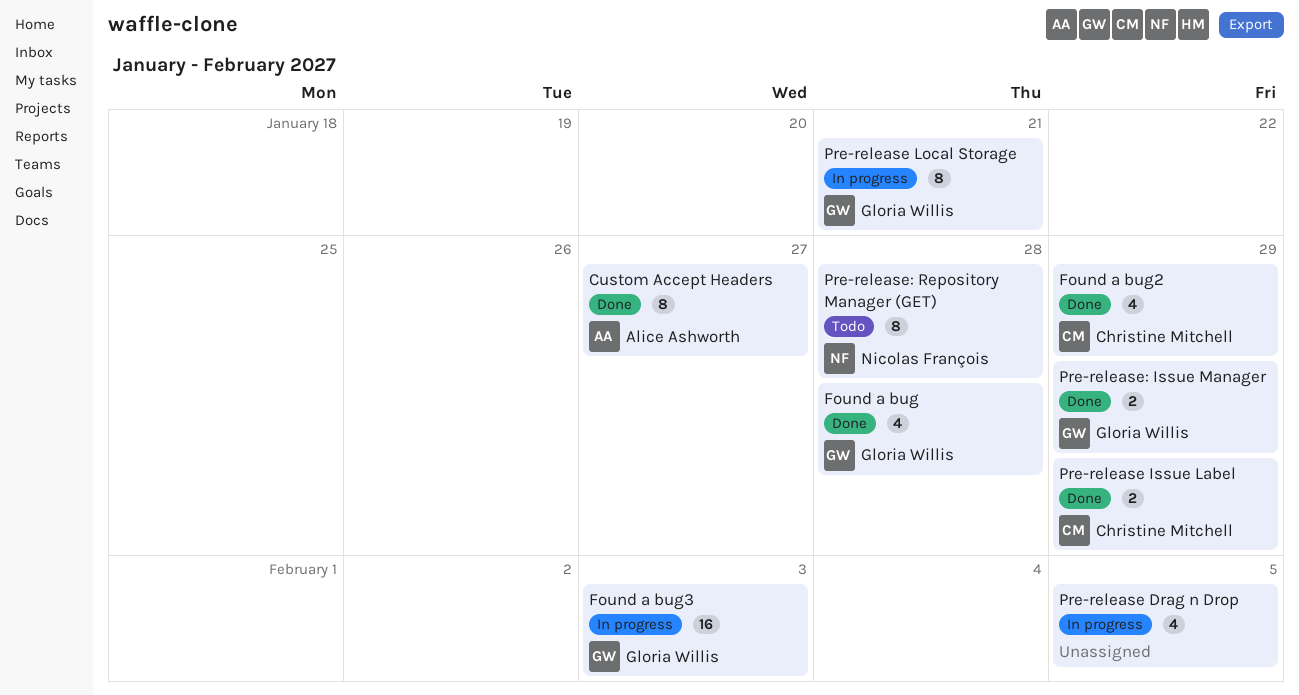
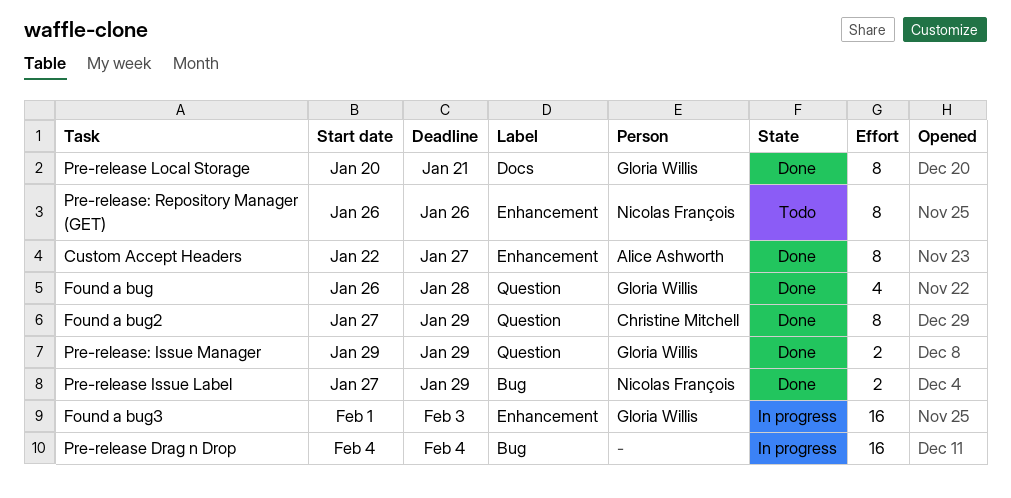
Found a bug2, estimate: 4 -> 8
Pre-release Drag n Drop, estimate: 4 -> 16
Pre-release Drag n Drop, due: Feb 5 -> Feb 4
Pre-release Issue Label, owner: Christine Mitchell -> Nicolas François
Pre-release Local Storage, status: In progress -> Done
Pre-release: Repository Manager (GET), due: Jan 28 -> Jan 26

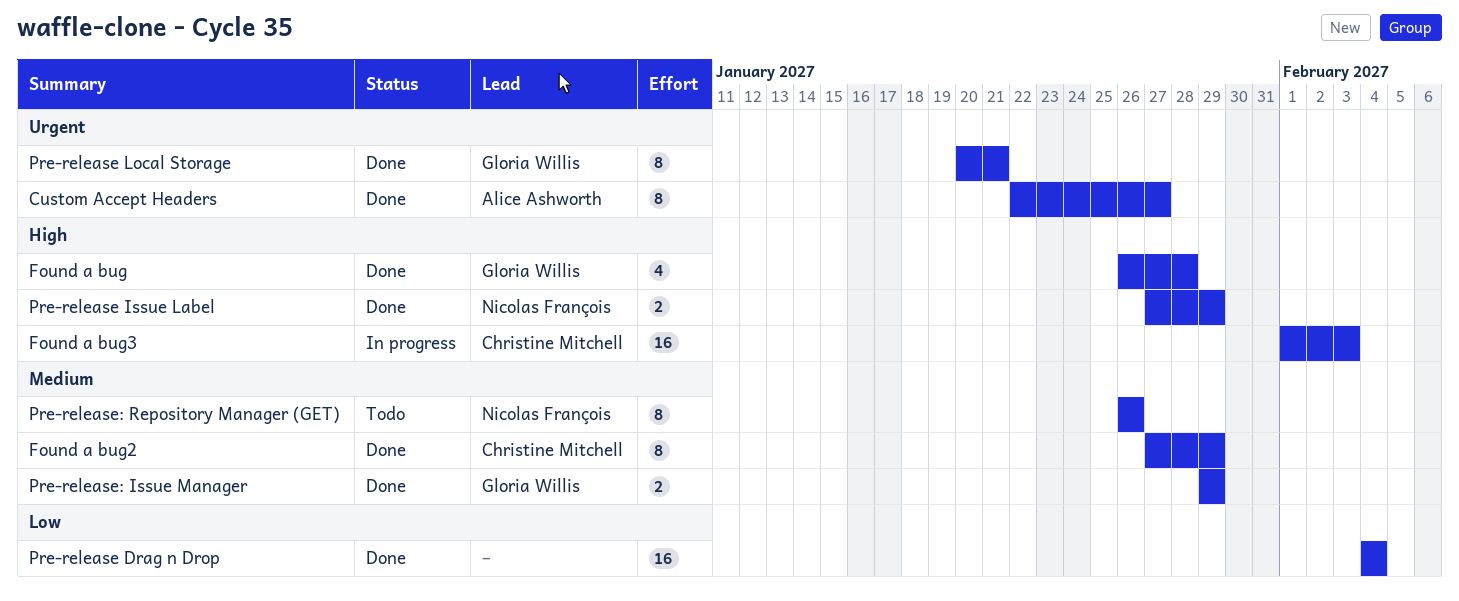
Found a bug3, owner: Gloria Willis -> Christine Mitchell
Pre-release Drag n Drop, status: In progress -> Done

